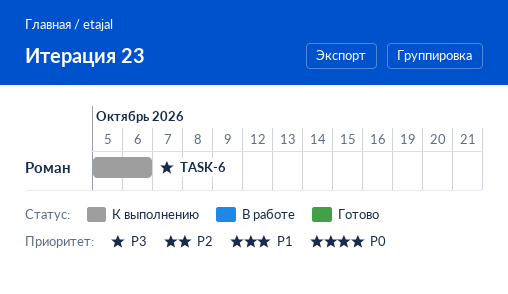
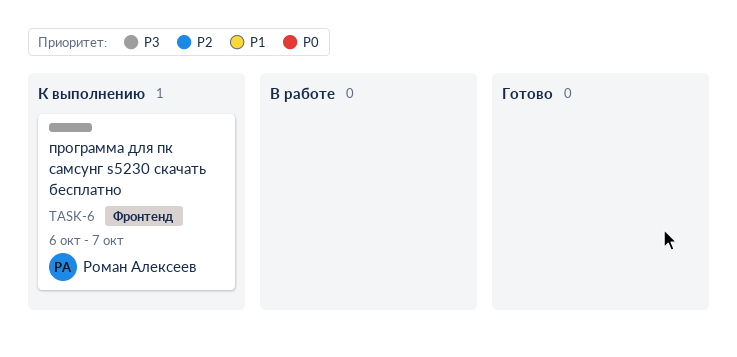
TASK-6, start: Oct 5 -> Oct 6
TASK-6, due: Oct 6 -> Oct 7

